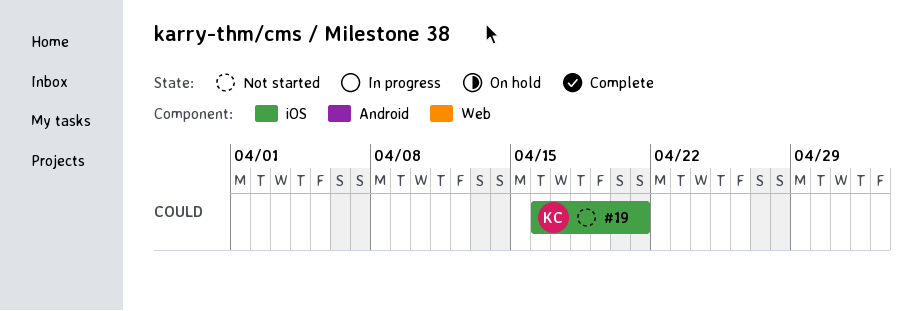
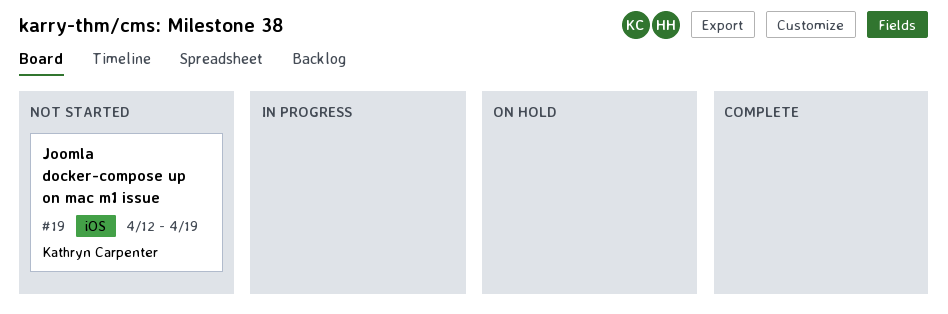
#19, start: Apr 16 -> Apr 12
#19, due: Apr 21 -> Apr 19

